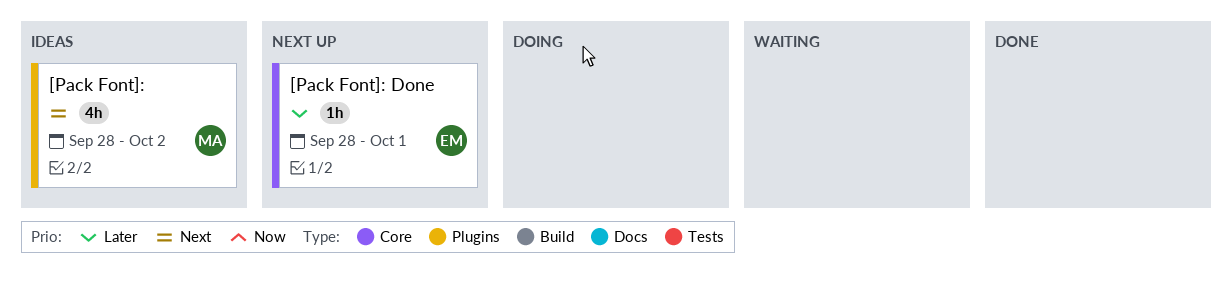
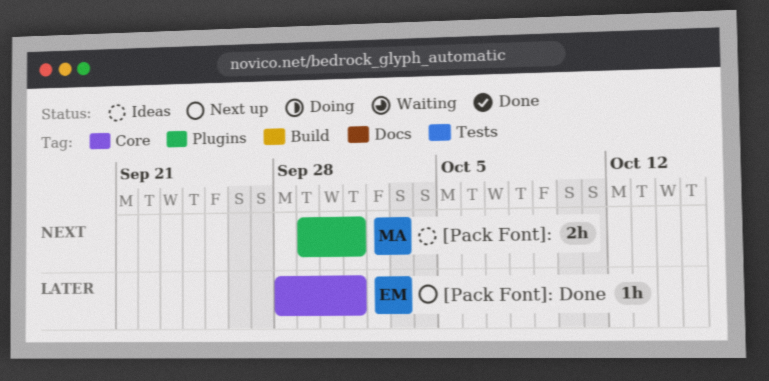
[Pack Font]:, estimate: 4h -> 2h
[Pack Font]:, start: Sep 28 -> Sep 29
[Pack Font]:, due: Oct 2 -> Oct 1

